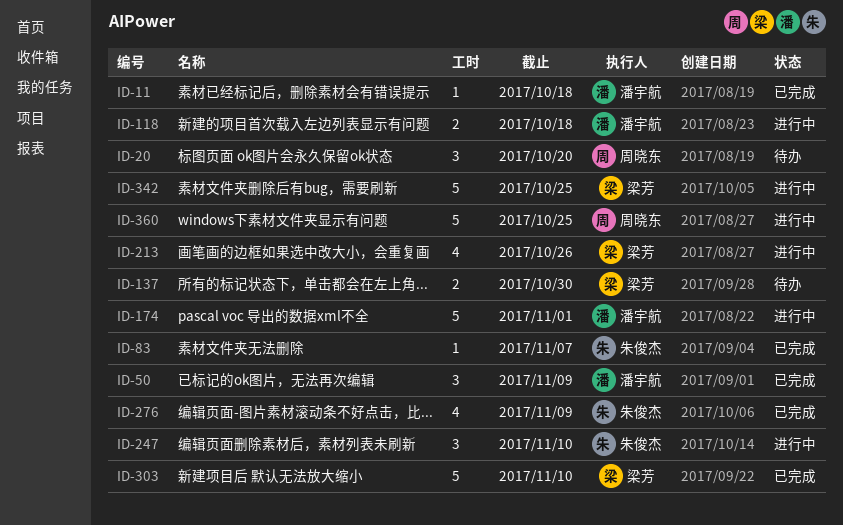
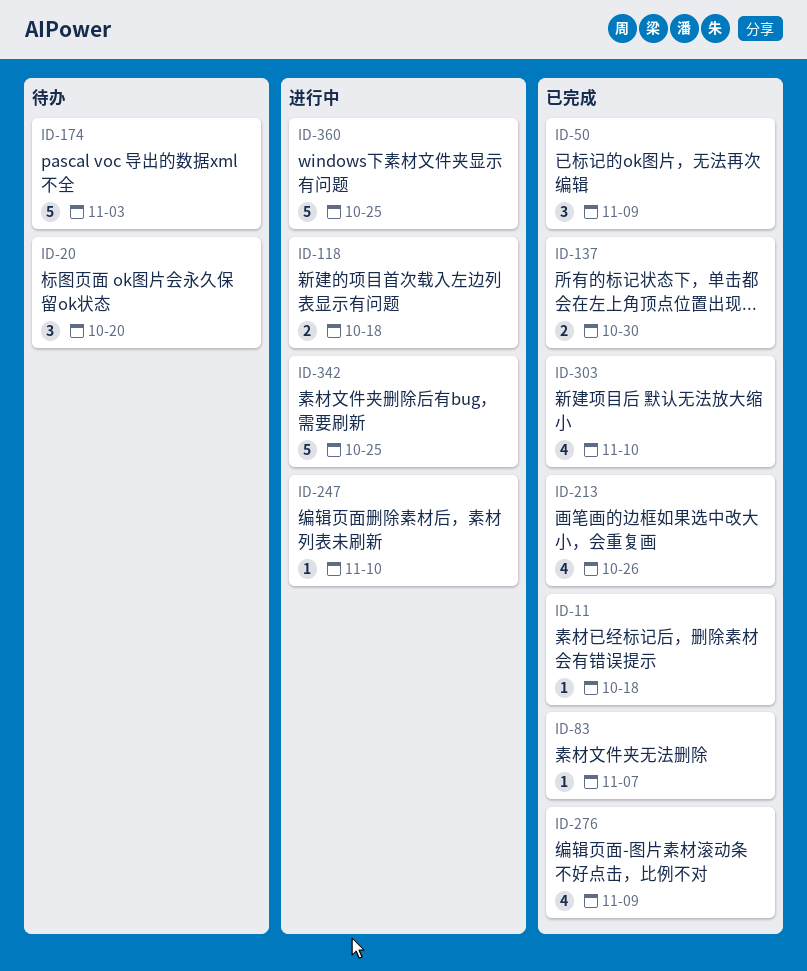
ID-137, status: 待办 -> 已完成
ID-174, status: 进行中 -> 待办
ID-174, due: Nov 1 -> Nov 3
ID-213, status: 进行中 -> 已完成
ID-247, estimate: 3 -> 1
ID-303, estimate: 5 -> 4

